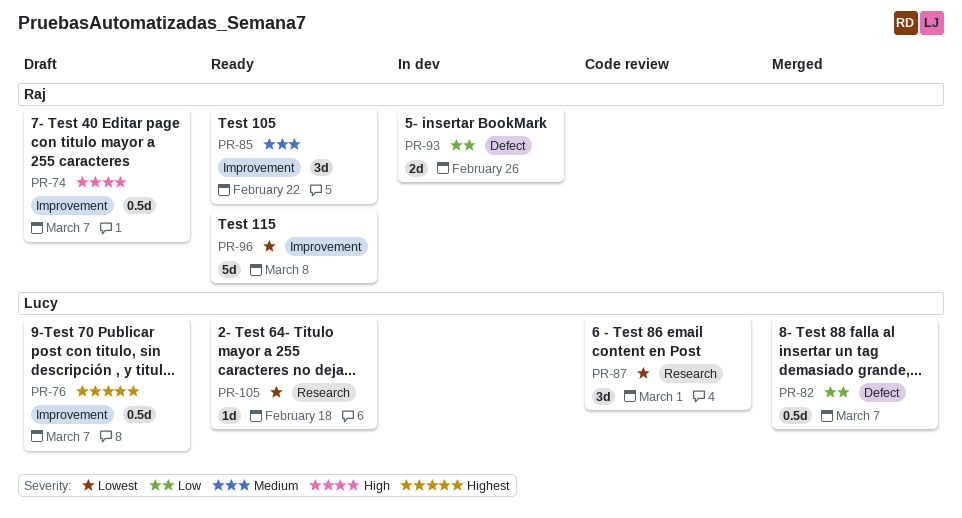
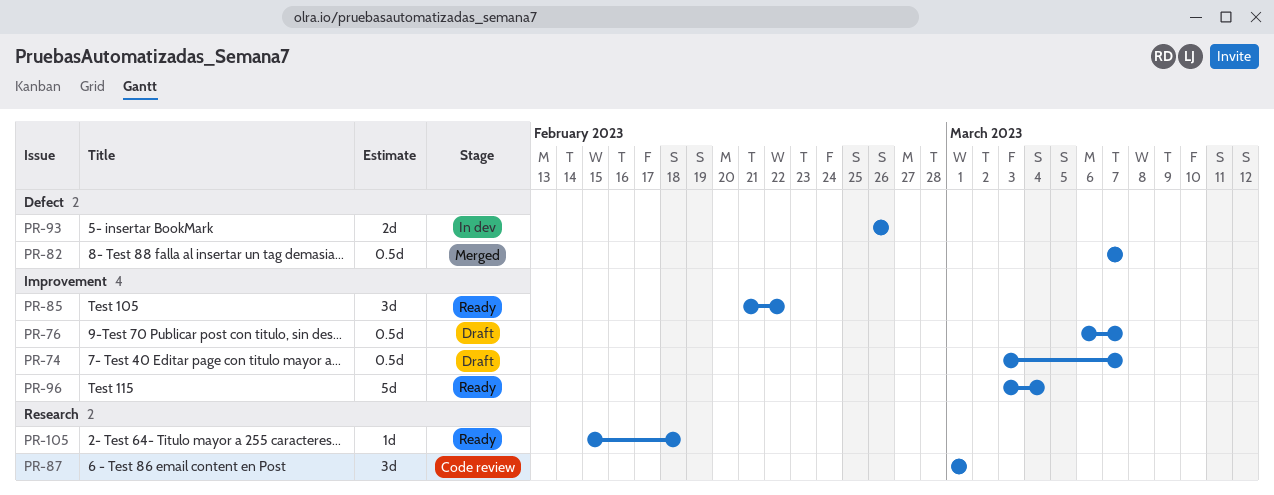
PR-96, due: Mar 8 -> Mar 4

